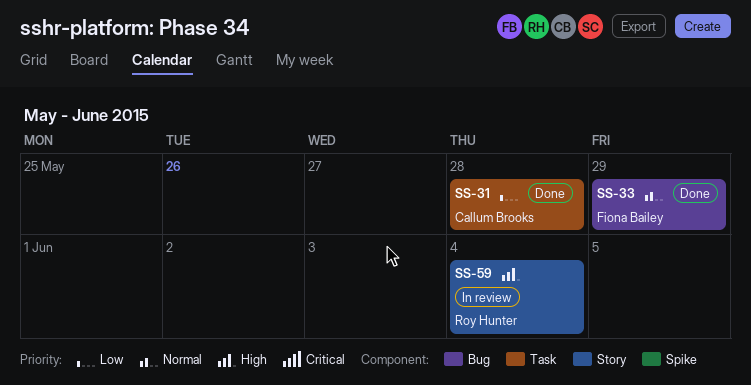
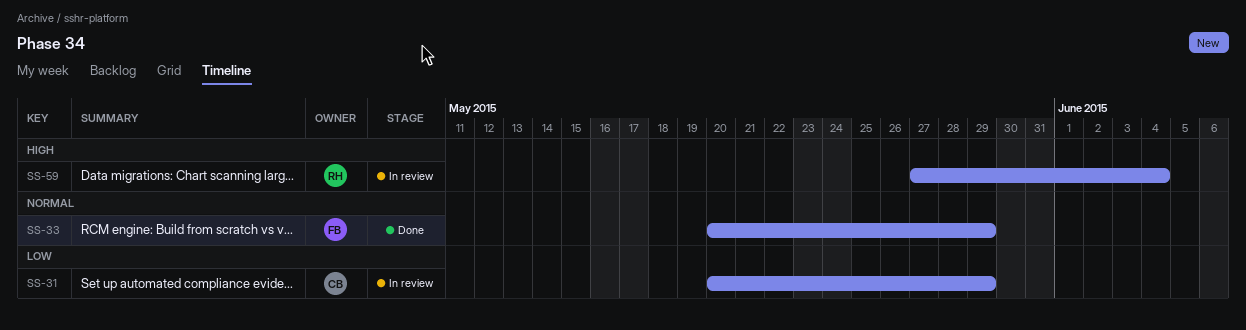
SS-31, status: Done -> In review
SS-31, due: May 28 -> May 29

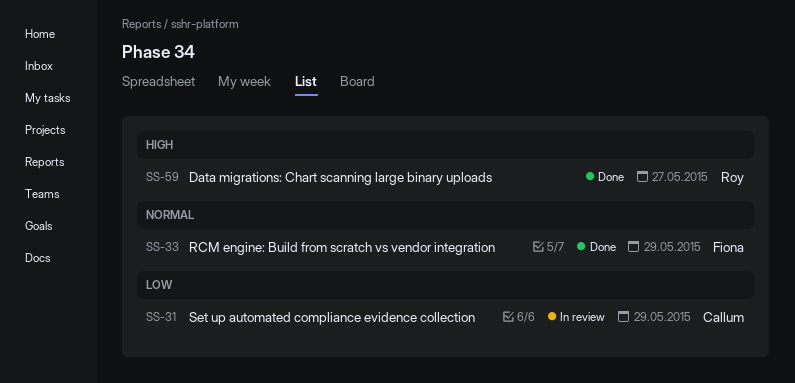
SS-59, status: In review -> Done
SS-59, due: Jun 4 -> May 27

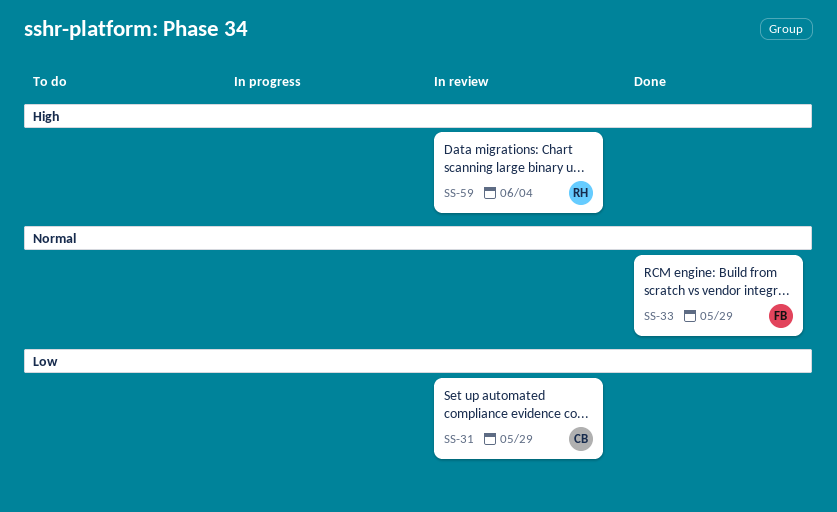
SS-59, status: Done -> In review
SS-59, due: May 27 -> Jun 4

